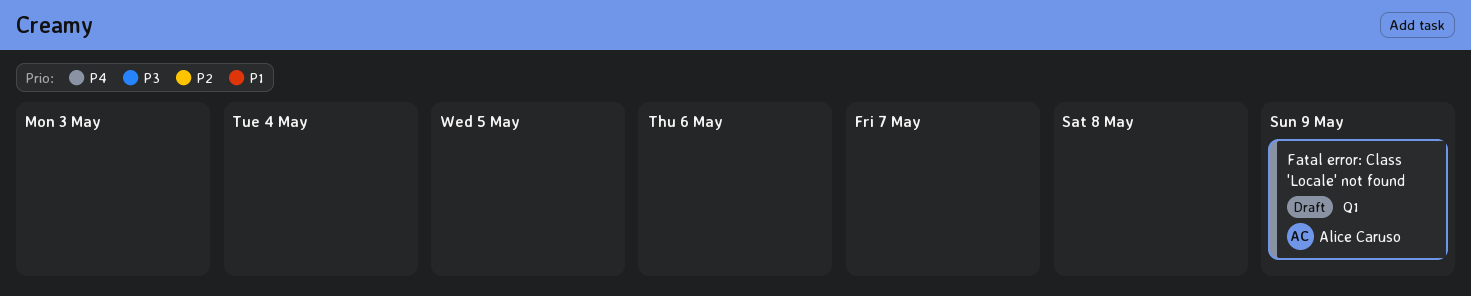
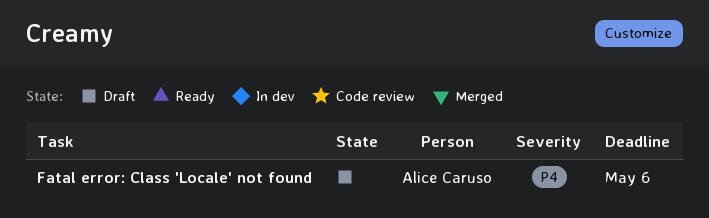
Fatal error: Class 'Locale' not found, due: May 9 -> May 6

